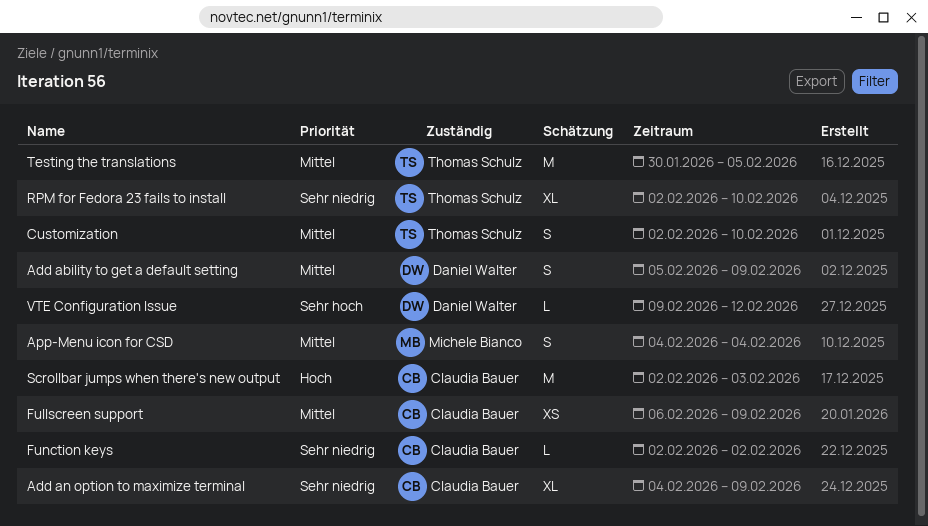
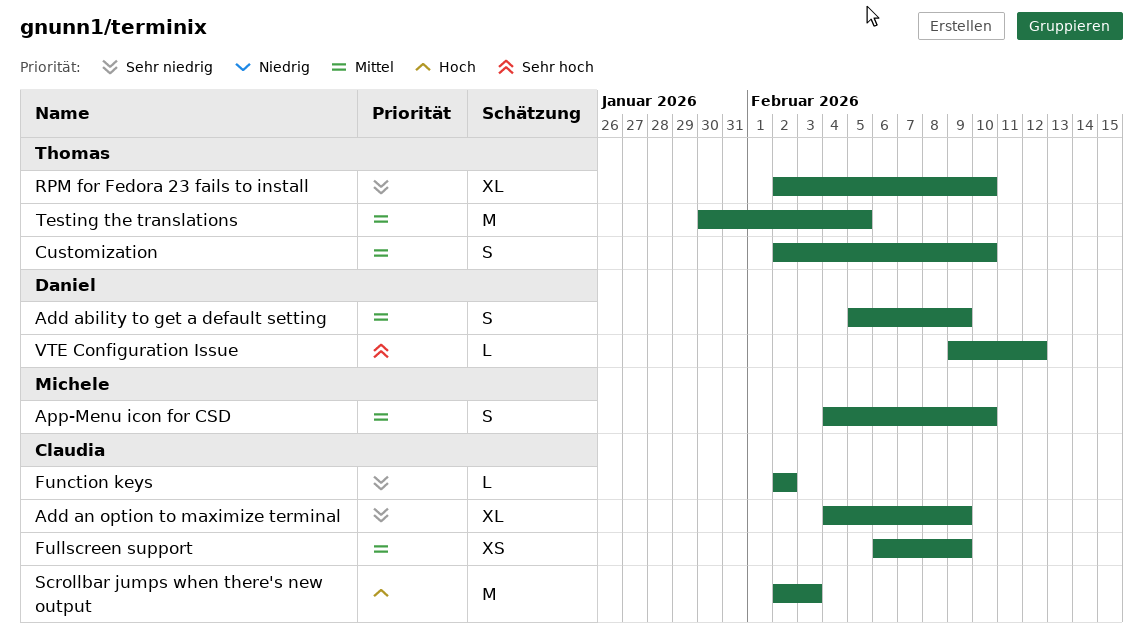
App-Menu icon for CSD, due: Feb 4 -> Feb 10

